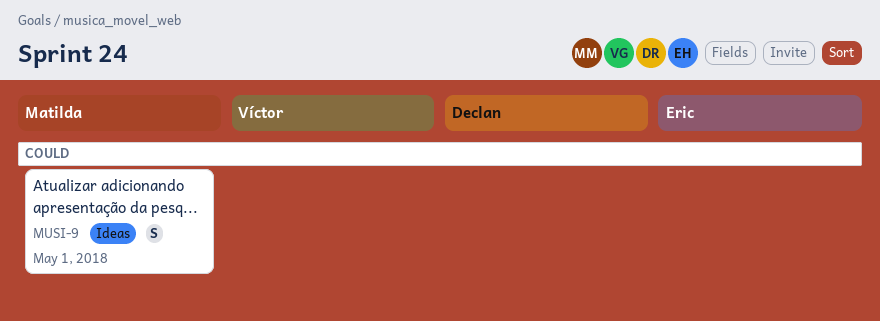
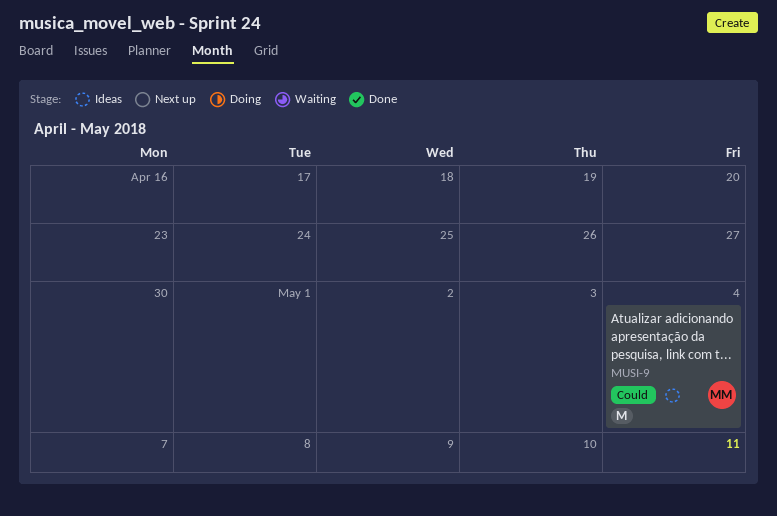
MUSI-9, estimate: S -> M
MUSI-9, due: May 1 -> May 4

